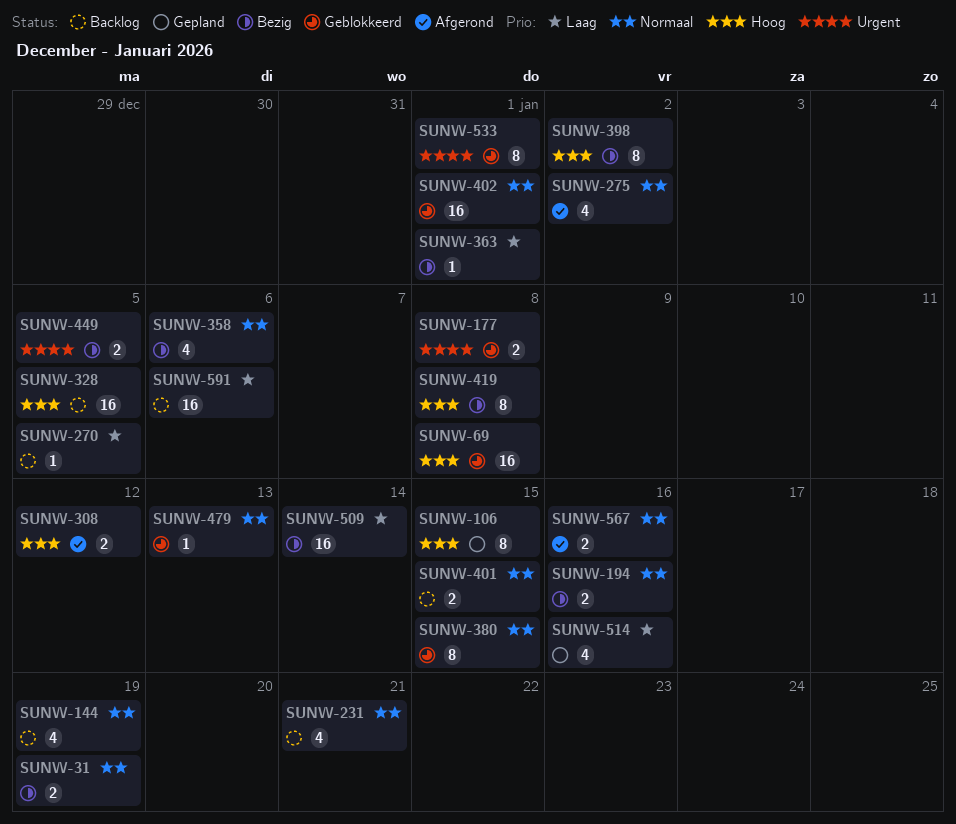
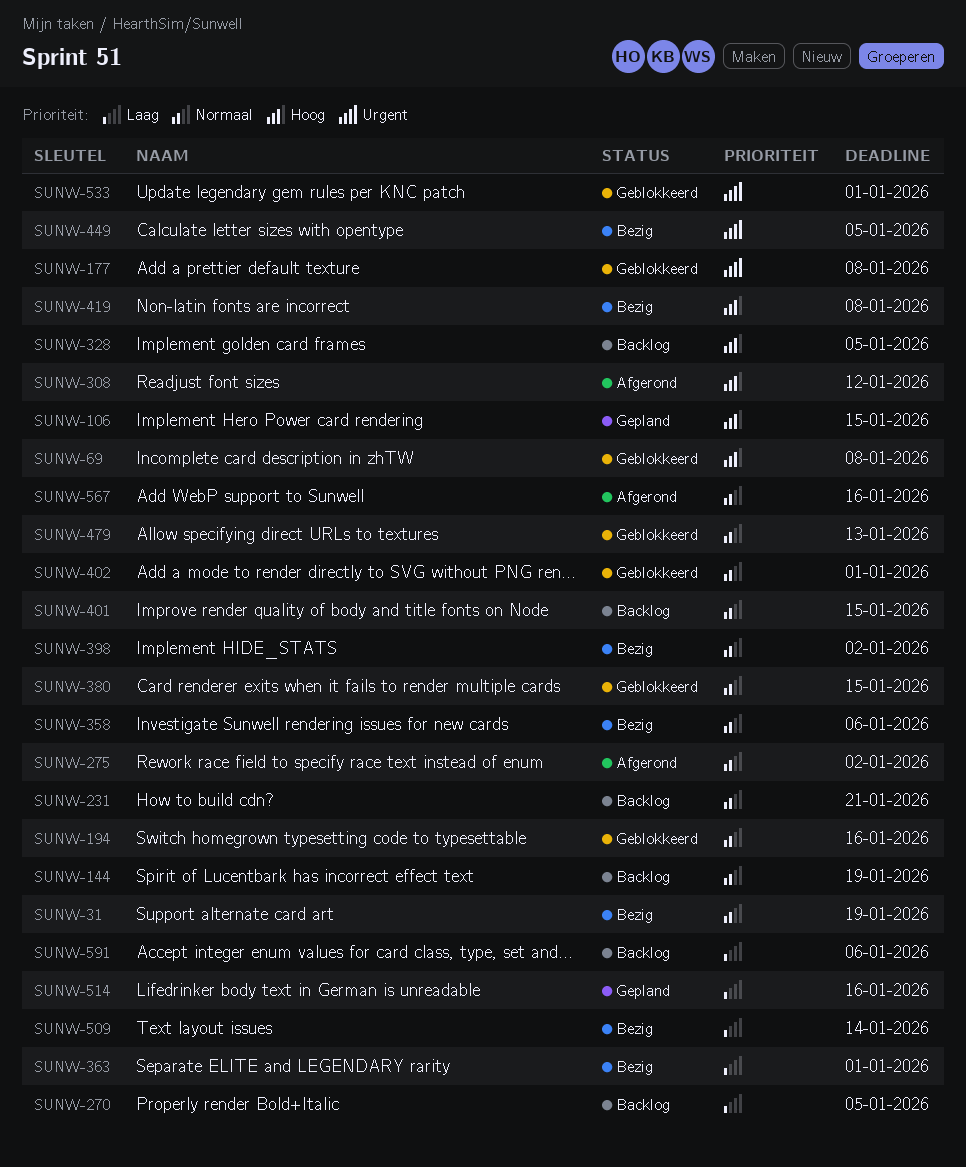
SUNW-194, status: Bezig -> Geblokkeerd
SUNW-398, priority: Hoog -> Normaal

